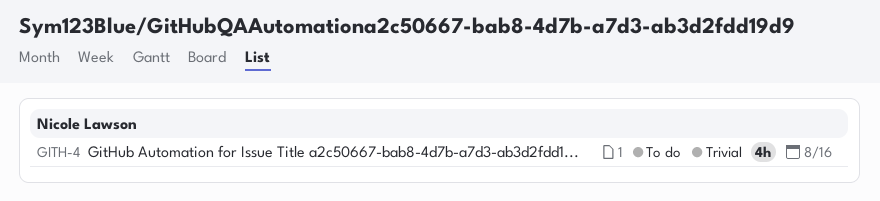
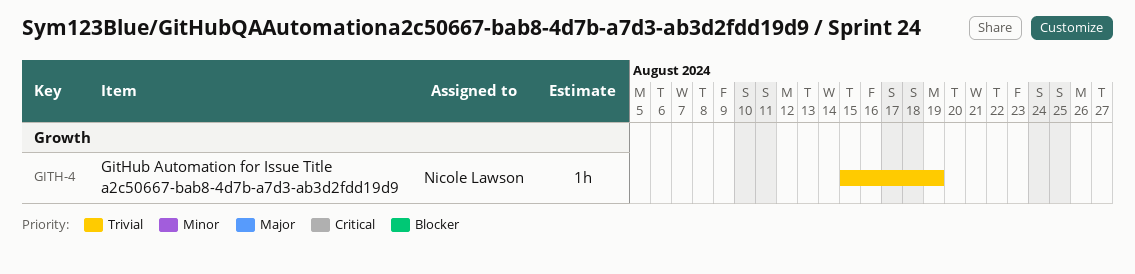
GITH-4, estimate: 4h -> 1h
GITH-4, due: Aug 16 -> Aug 19

